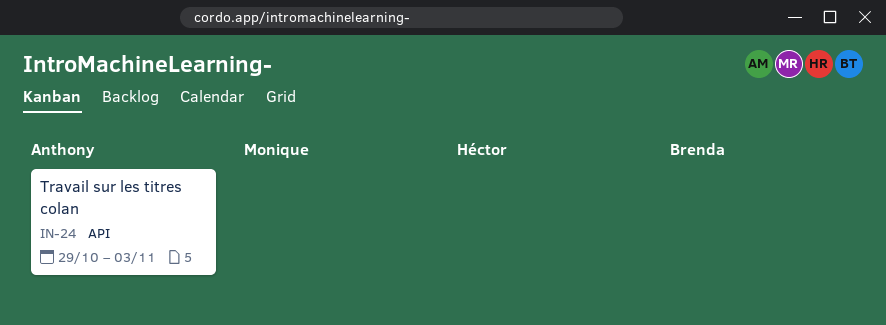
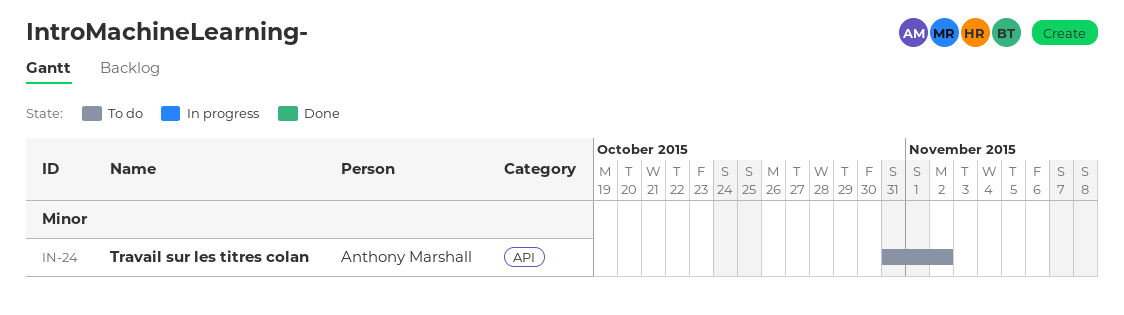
IN-24, start: Oct 29 -> Oct 31
IN-24, due: Nov 3 -> Nov 2

